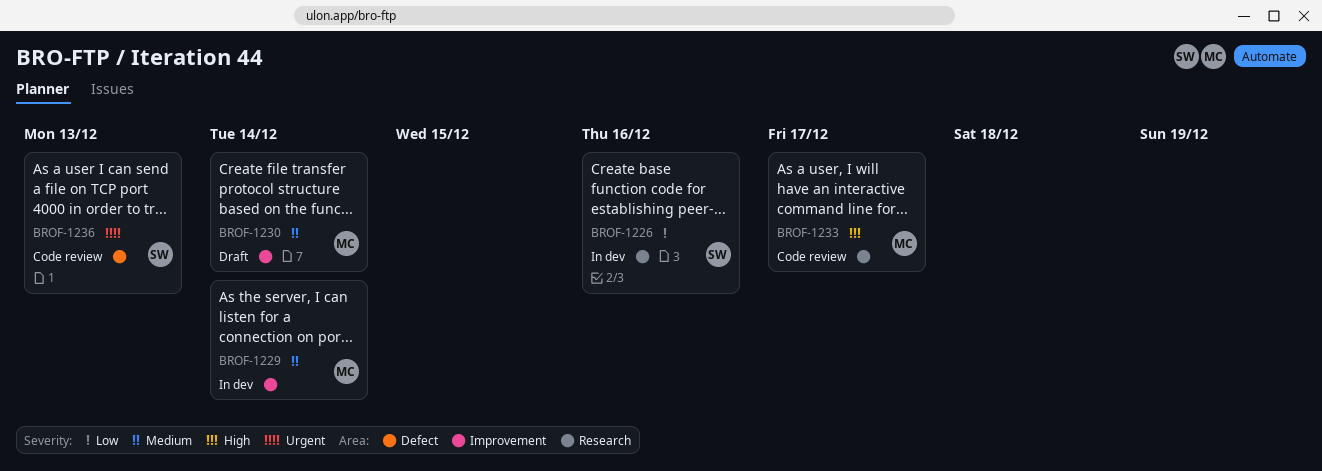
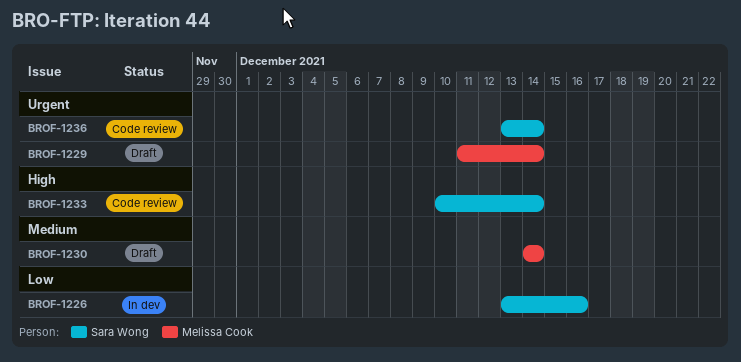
BROF-1229, status: In dev -> Draft
BROF-1229, priority: Medium -> Urgent
BROF-1233, owner: Melissa Cook -> Sara Wong
BROF-1233, due: Dec 17 -> Dec 14
BROF-1236, due: Dec 13 -> Dec 14

